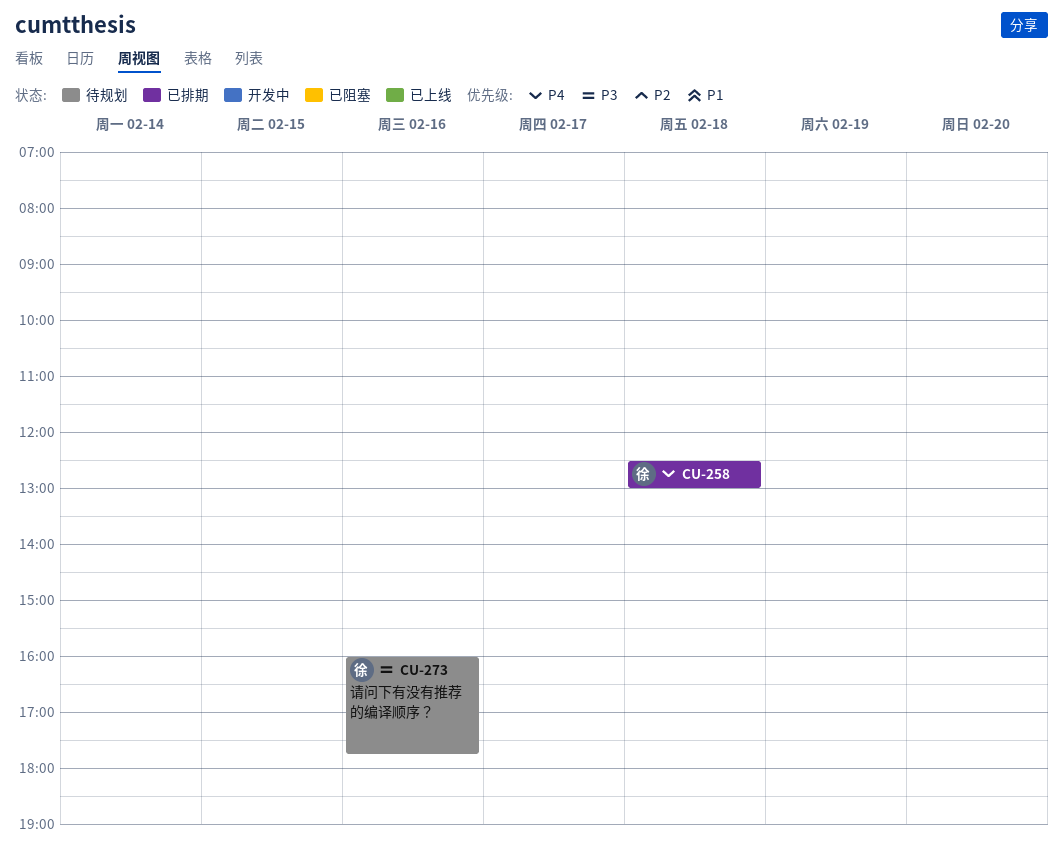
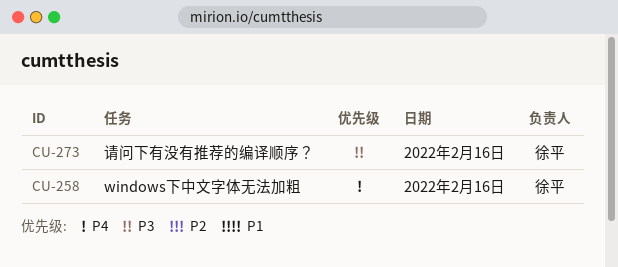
CU-258, day: Feb 18 -> Feb 16

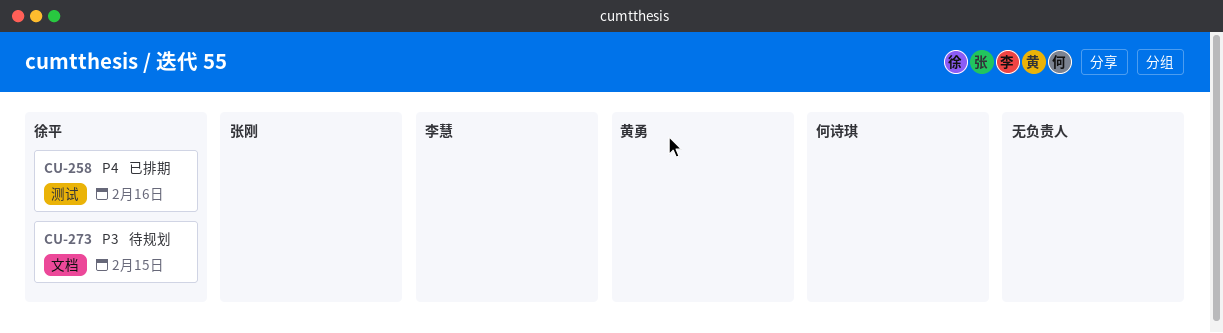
CU-273, day: Feb 16 -> Feb 15

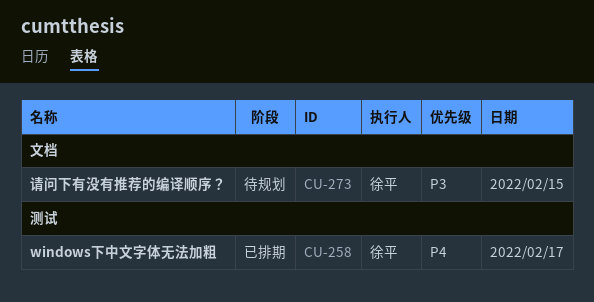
CU-258, day: Feb 16 -> Feb 17

